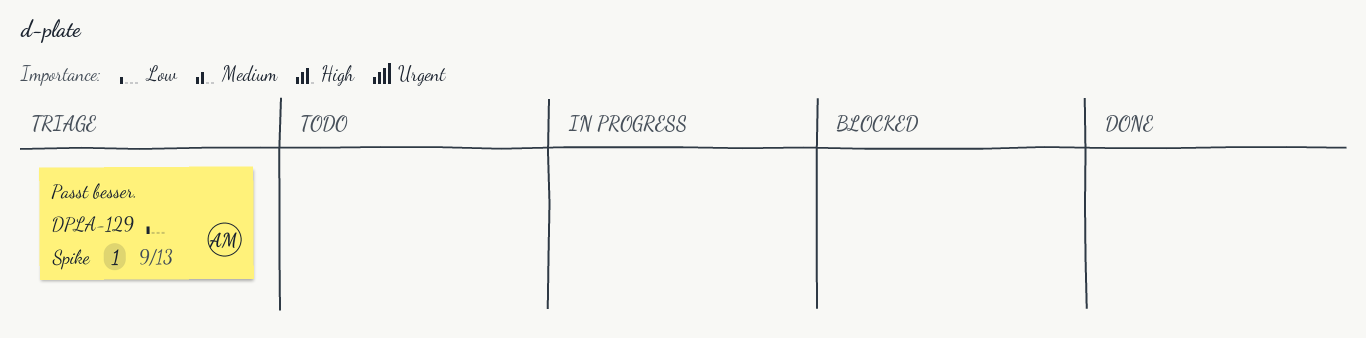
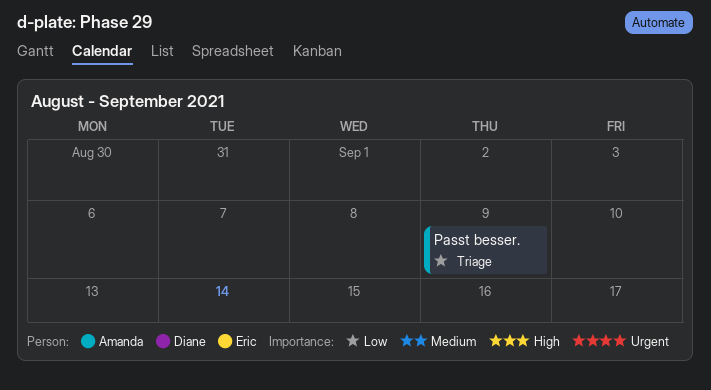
Passt besser., due: Sep 13 -> Sep 9

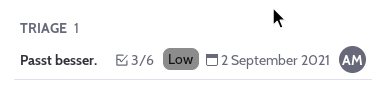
Passt besser., due: Sep 9 -> Sep 2

